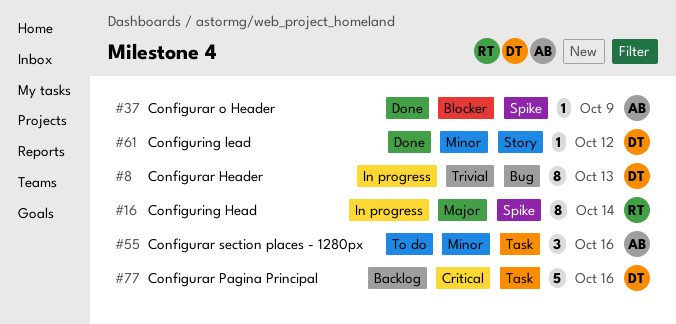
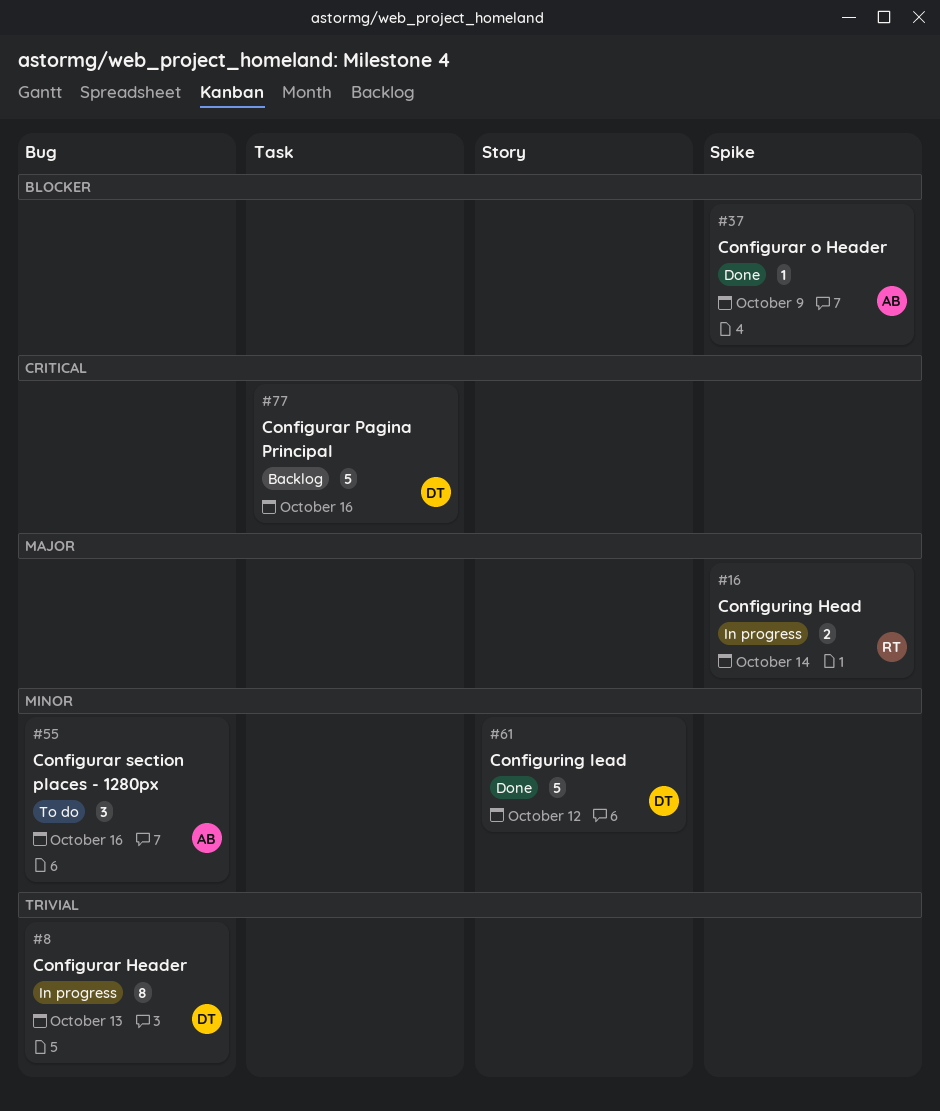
#16, estimate: 8 -> 2
#55, label: Task -> Bug
#61, estimate: 1 -> 5

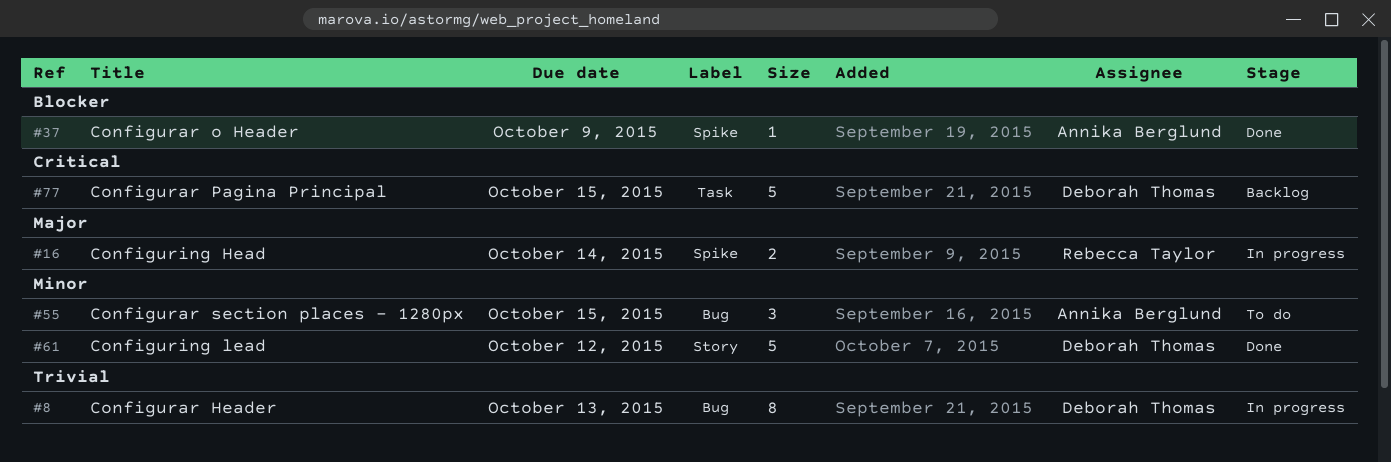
#55, due: Oct 16 -> Oct 15
#77, due: Oct 16 -> Oct 15

